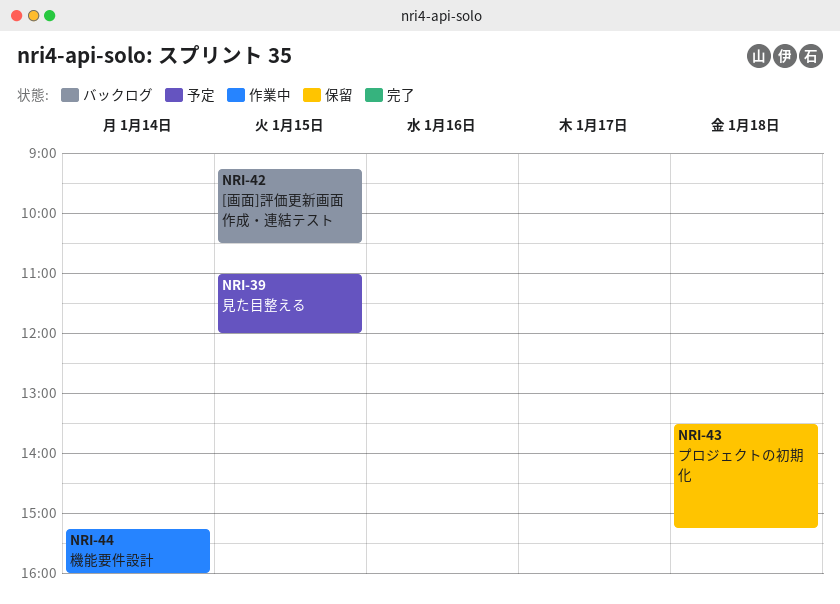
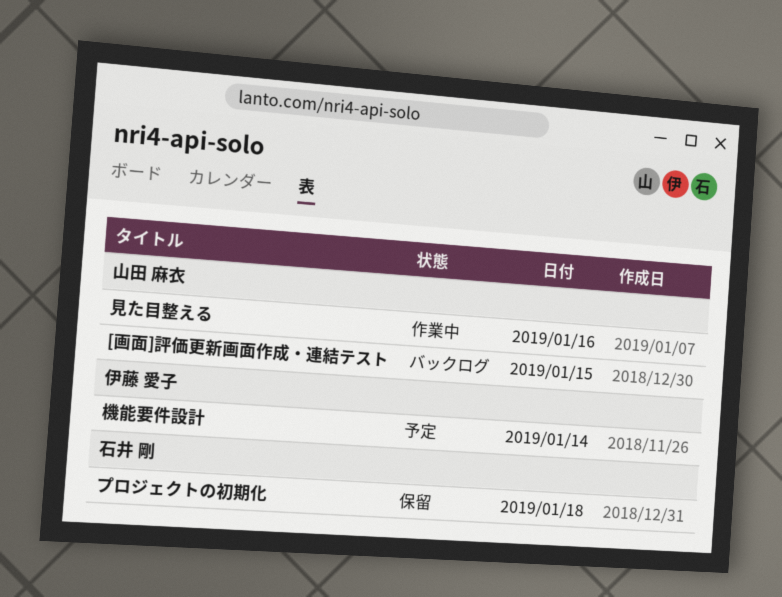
機能要件設計, status: 作業中 -> 予定
見た目整える, status: 予定 -> 作業中
見た目整える, day: Jan 15 -> Jan 16

